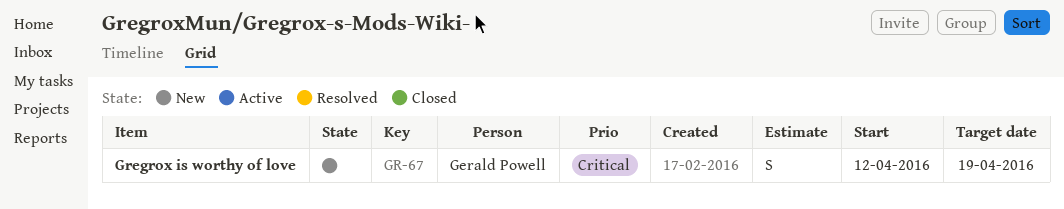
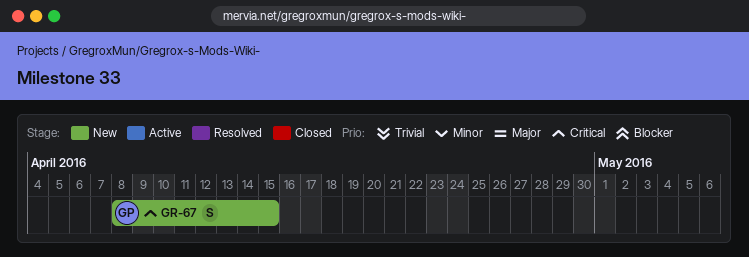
GR-67, start: Apr 12 -> Apr 8
GR-67, due: Apr 19 -> Apr 15

